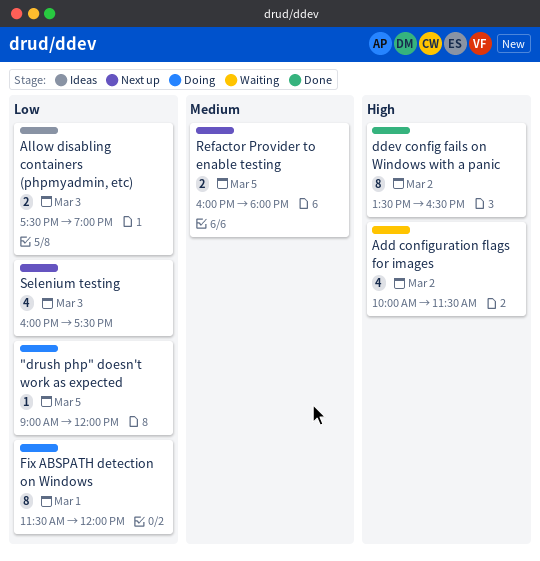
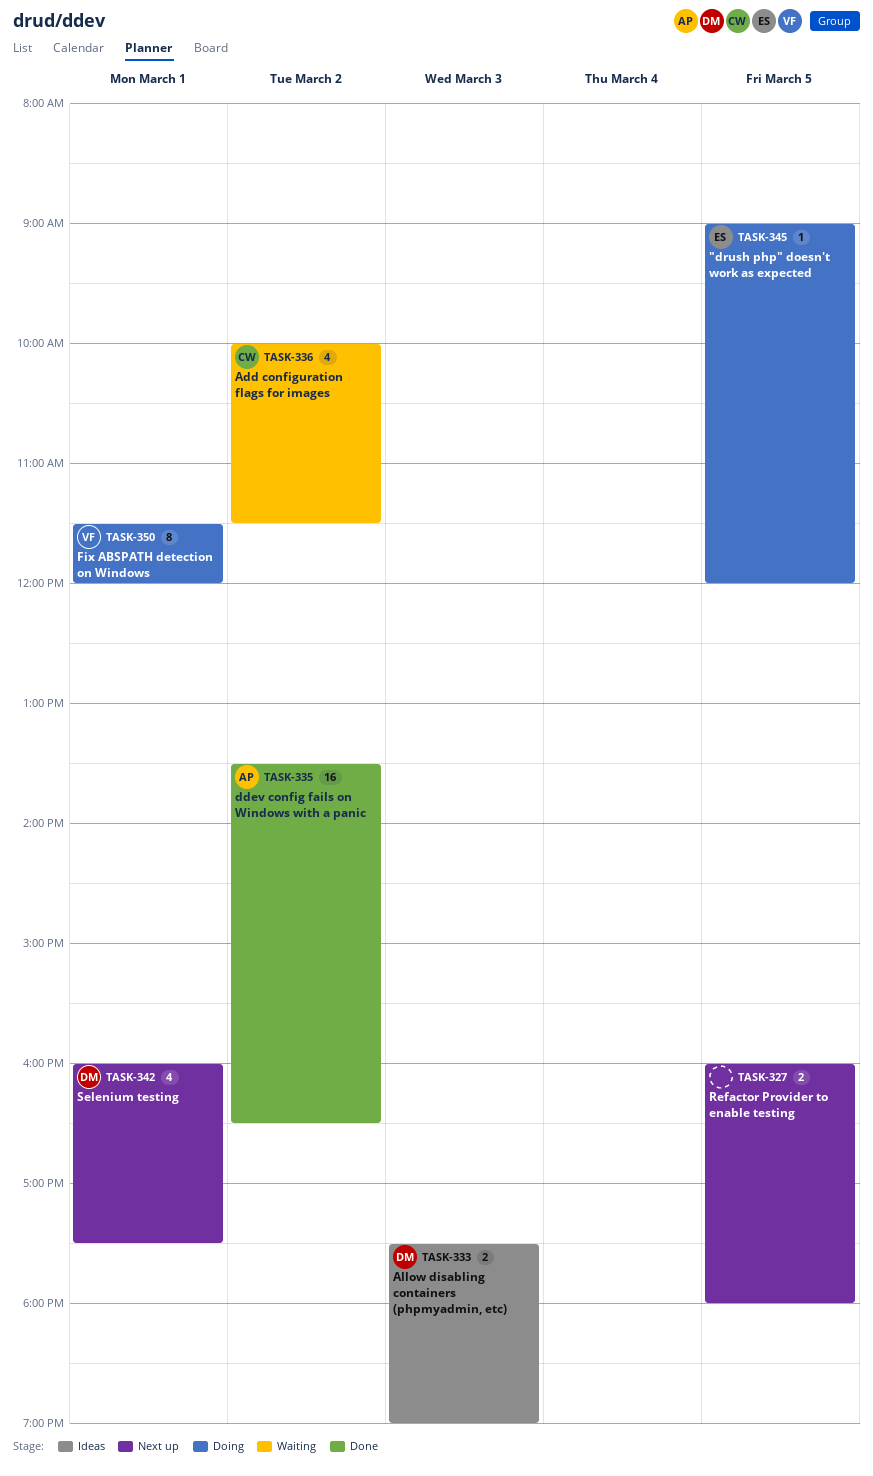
ddev config fails on Windows with a panic, estimate: 8 -> 16
Selenium testing, day: Mar 3 -> Mar 1

